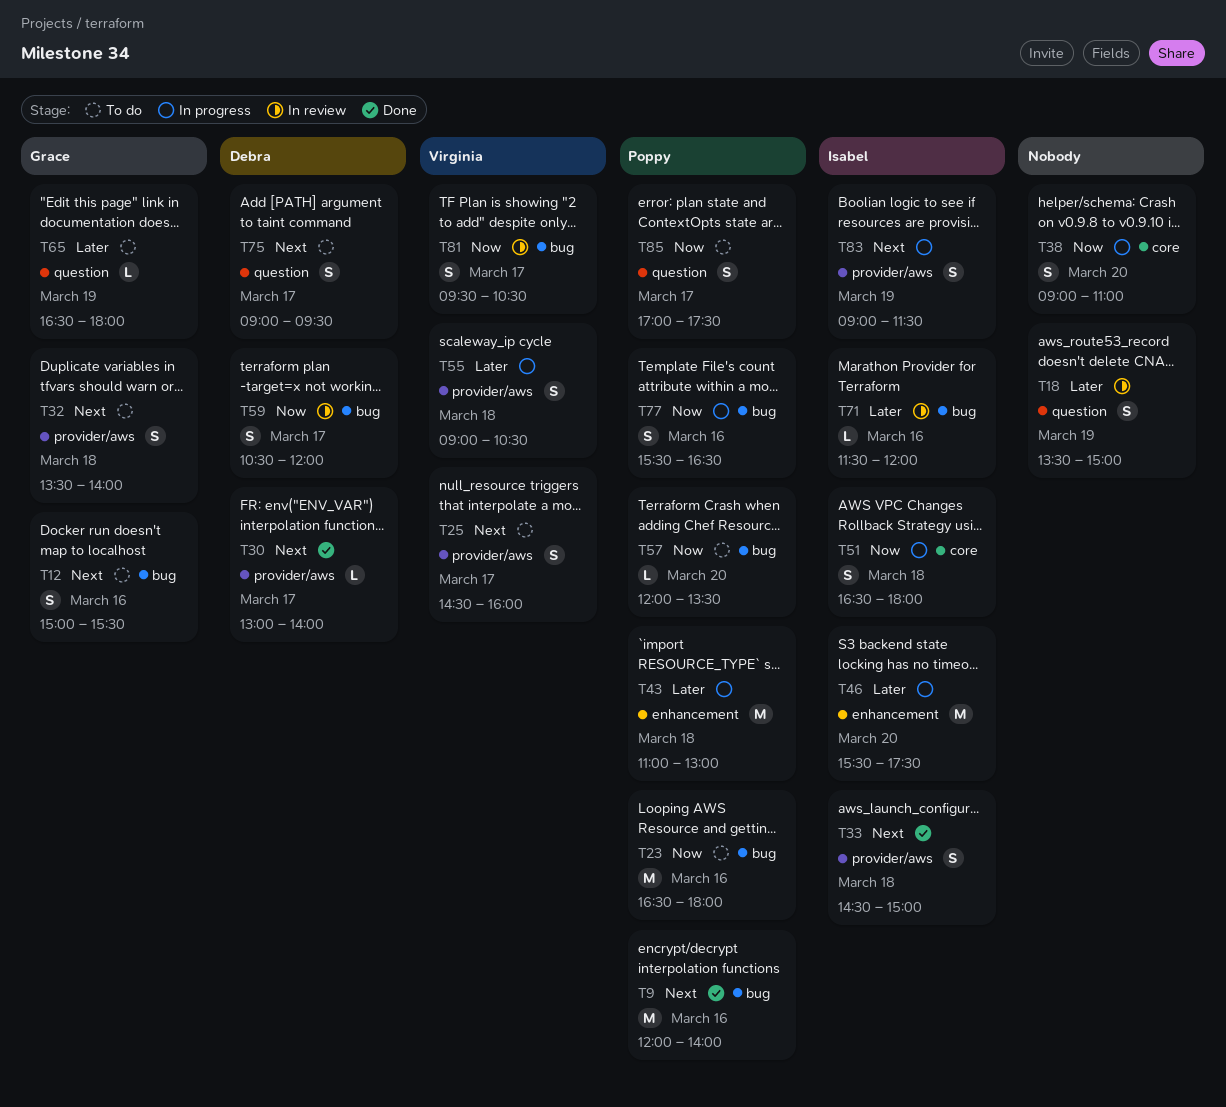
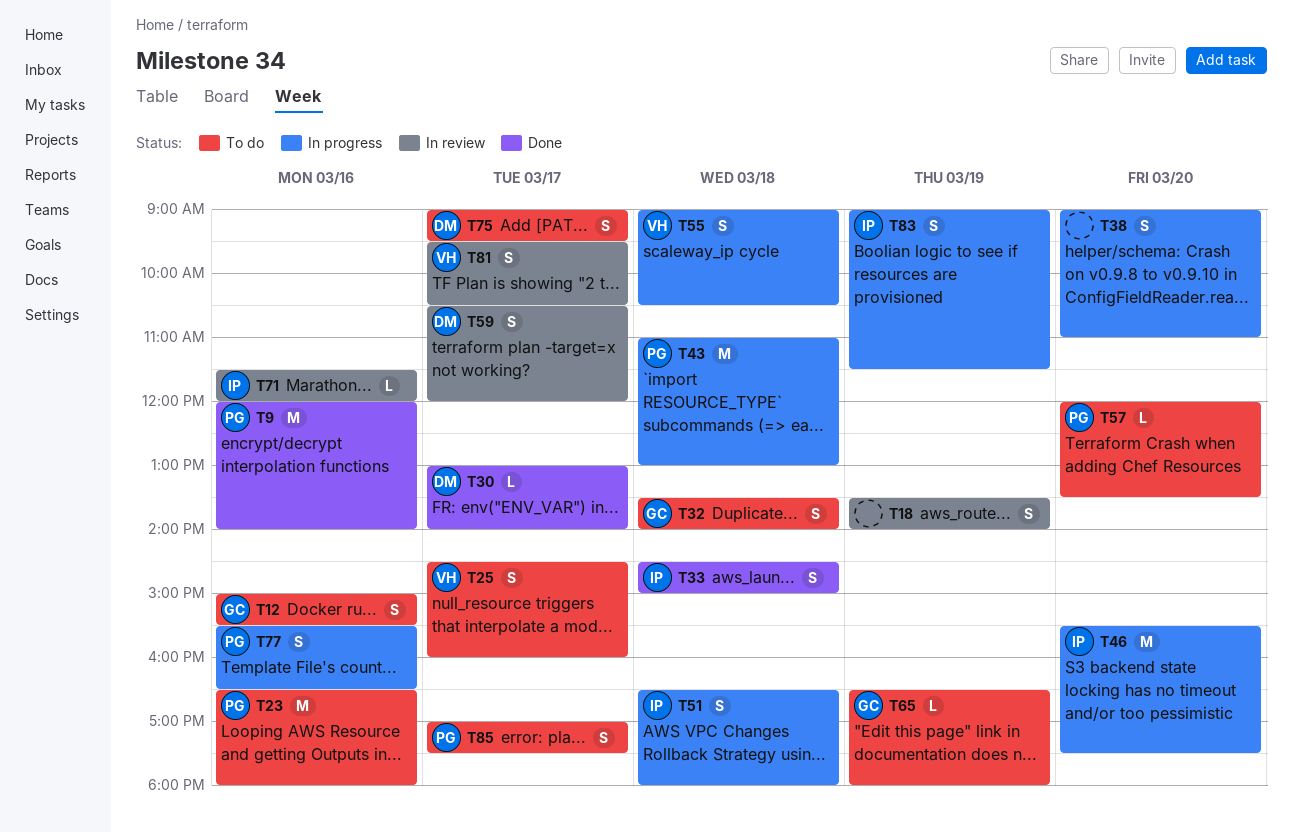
T18, ends: 15:00 -> 14:00

